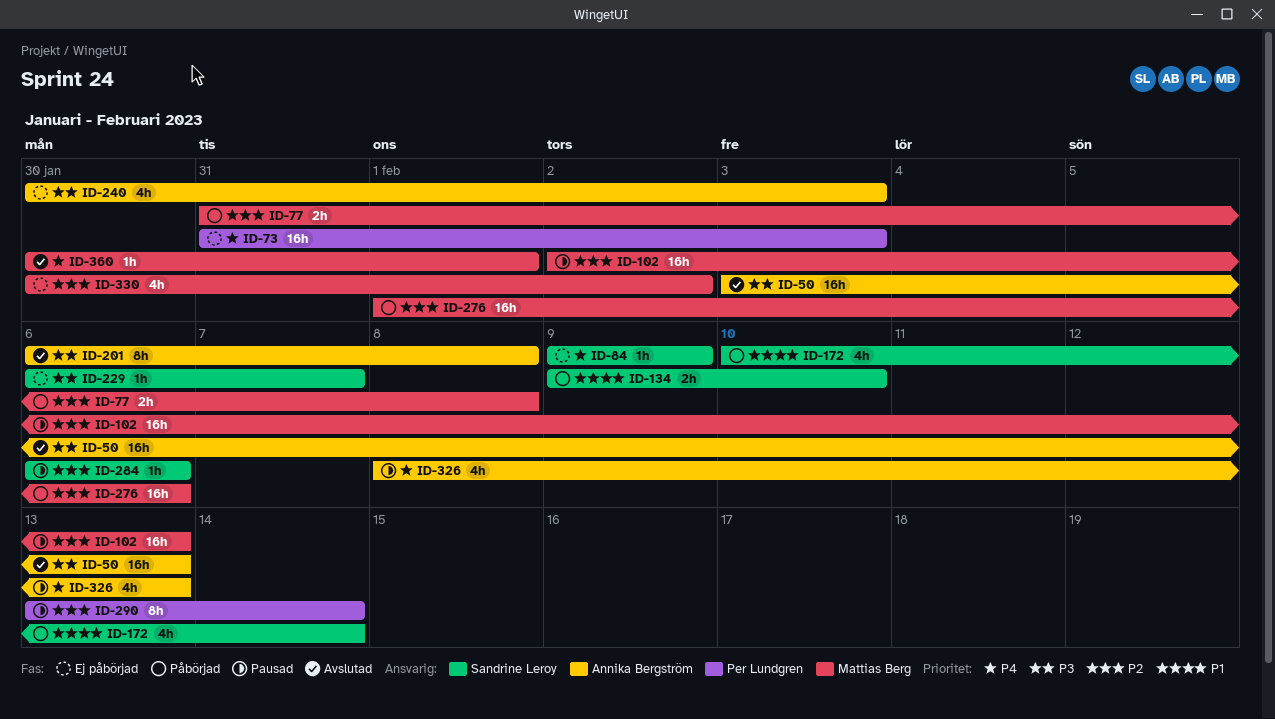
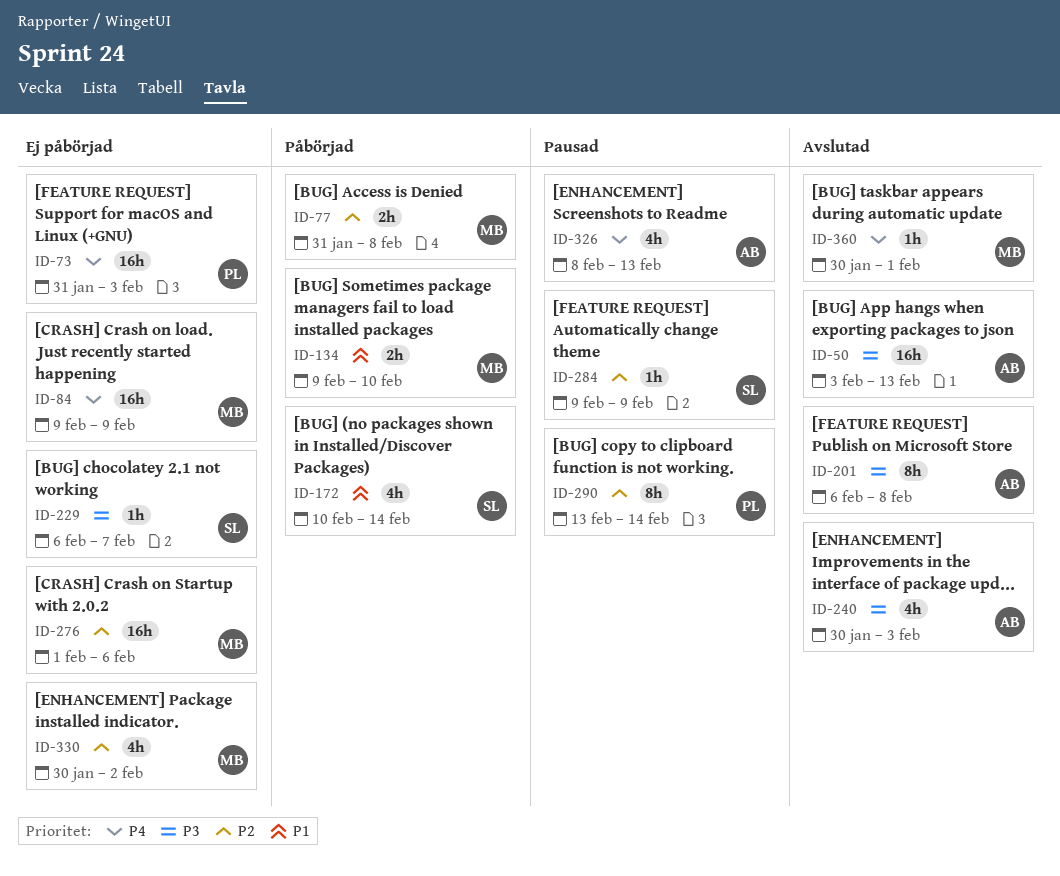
ID-84, owner: Sandrine Leroy -> Mattias Berg
ID-84, estimate: 1h -> 16h
ID-102: present -> none
ID-134, owner: Sandrine Leroy -> Mattias Berg
ID-240, status: Ej påbörjad -> Avslutad
ID-276, status: Påbörjad -> Ej påbörjad
ID-284, start: Feb 6 -> Feb 9
ID-284, due: Feb 6 -> Feb 9

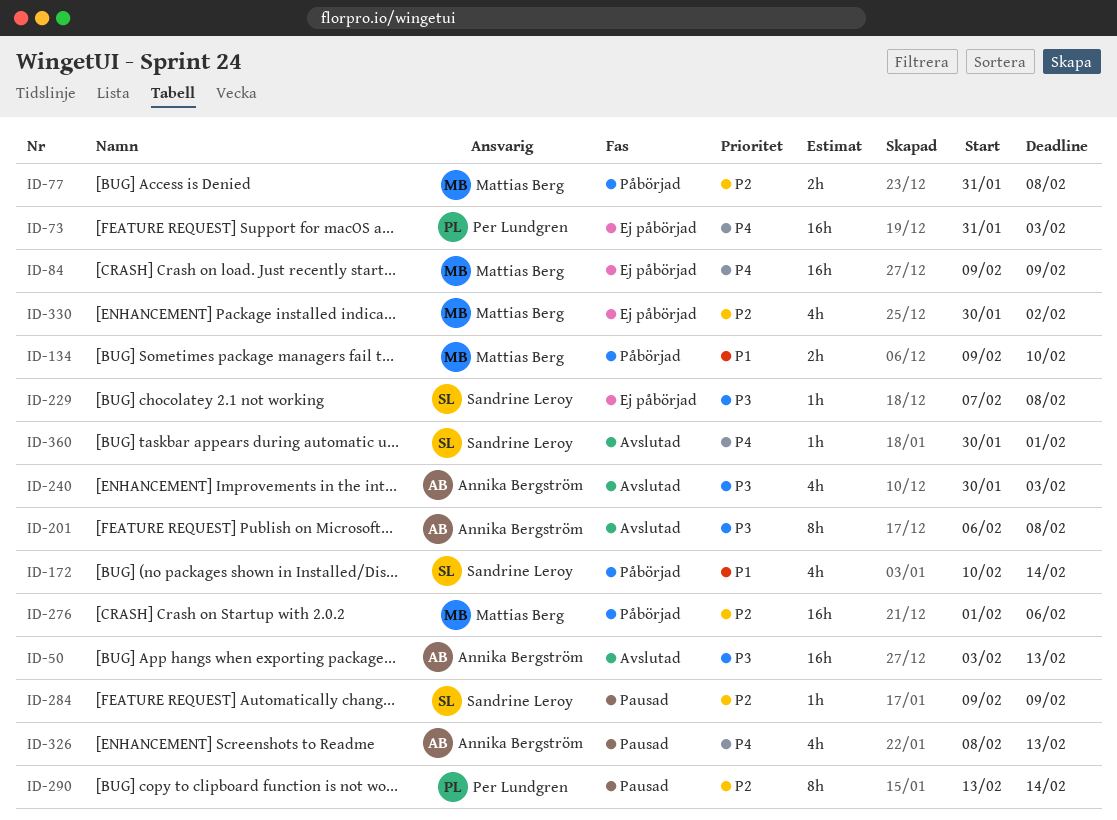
ID-229, start: Feb 6 -> Feb 7
ID-229, due: Feb 7 -> Feb 8
ID-276, status: Ej påbörjad -> Påbörjad
ID-360, owner: Mattias Berg -> Sandrine Leroy

